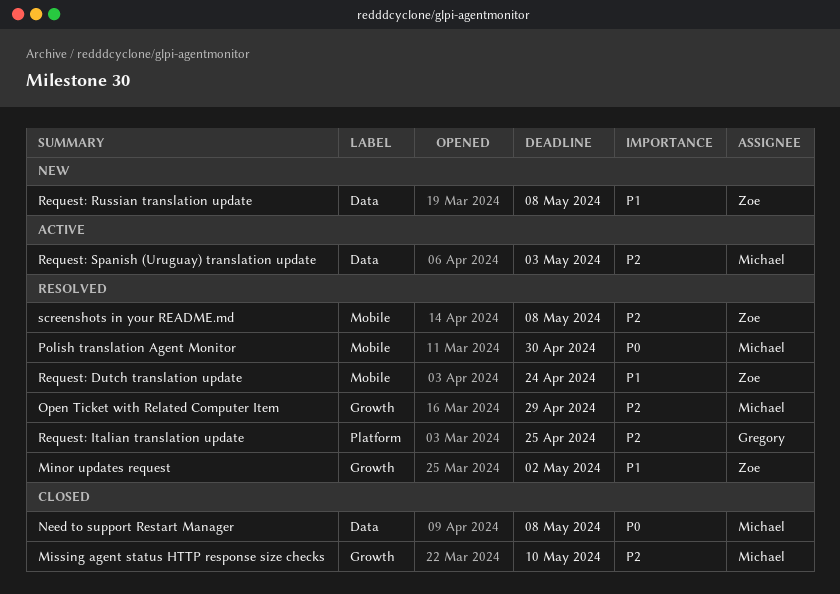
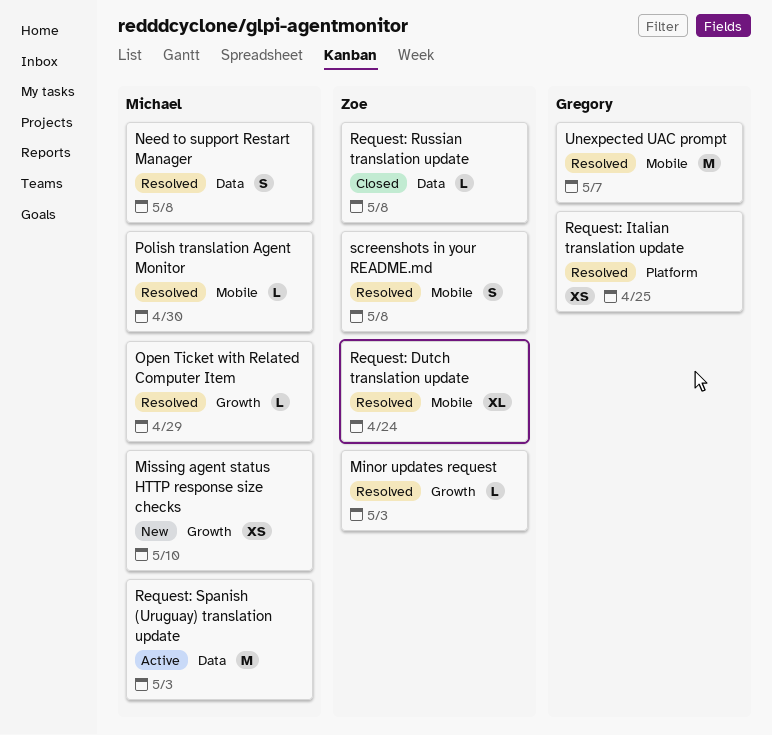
Minor updates request, due: May 2 -> May 3
Missing agent status HTTP response size checks, status: Closed -> New
Need to support Restart Manager, status: Closed -> Resolved
Request: Russian translation update, status: New -> Closed
Unexpected UAC prompt: none -> present

